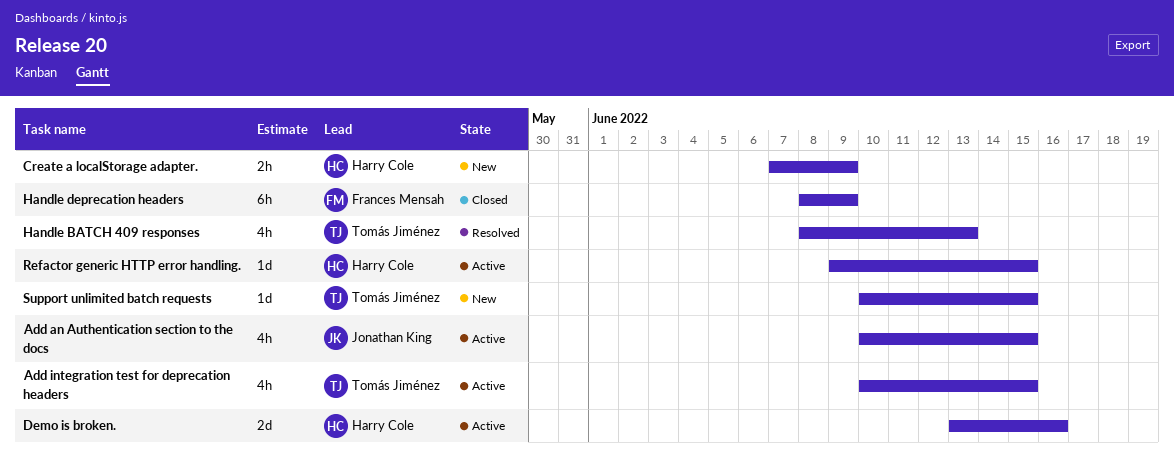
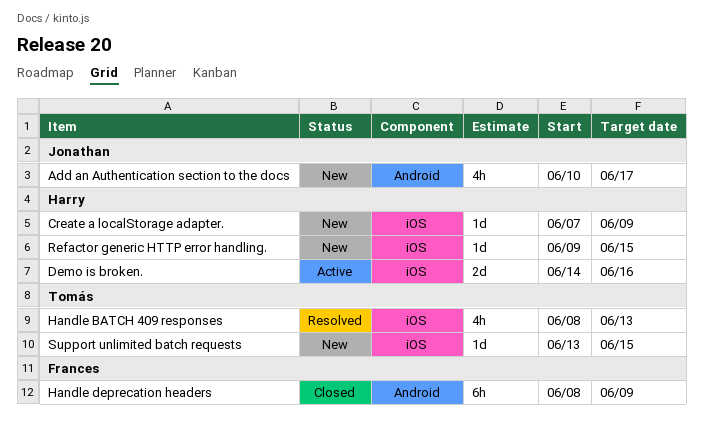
Add an Authentication section to the docs, status: Active -> New
Add an Authentication section to the docs, due: Jun 15 -> Jun 17
Add integration test for deprecation headers: present -> none
Create a localStorage adapter., estimate: 2h -> 1d
Demo is broken., start: Jun 13 -> Jun 14
Refactor generic HTTP error handling., status: Active -> New
Support unlimited batch requests, start: Jun 10 -> Jun 13

